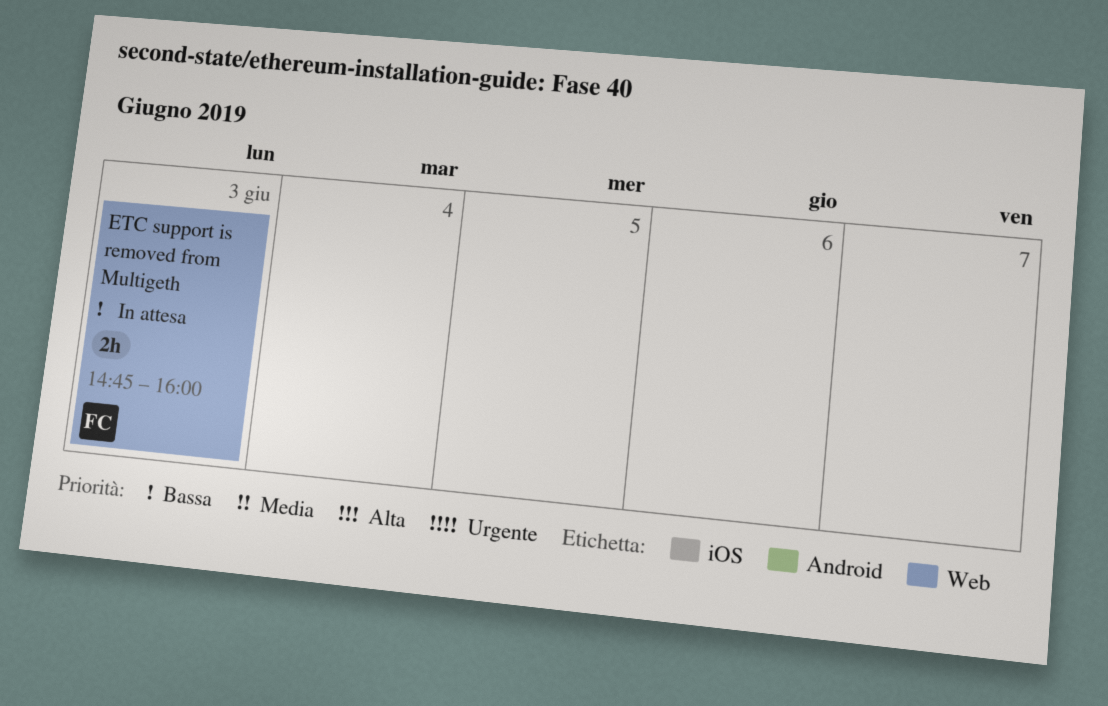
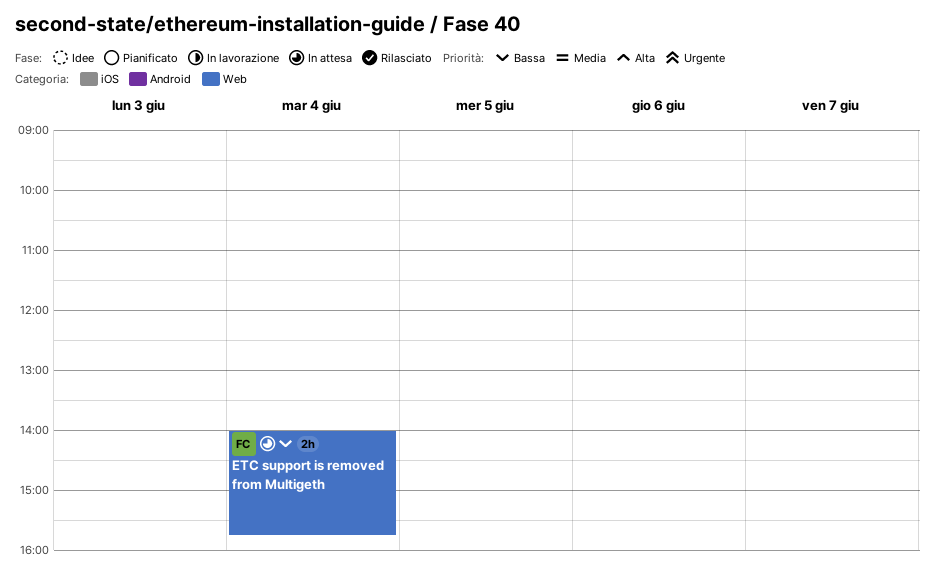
ETC support is removed from Multigeth, day: Jun 3 -> Jun 4
ETC support is removed from Multigeth, begins: 14:45 -> 14:00
ETC support is removed from Multigeth, ends: 16:00 -> 15:45

